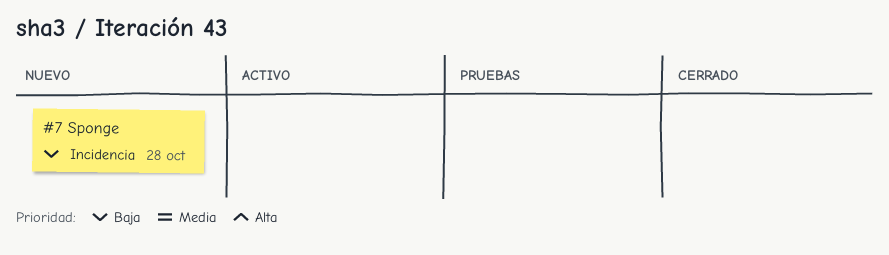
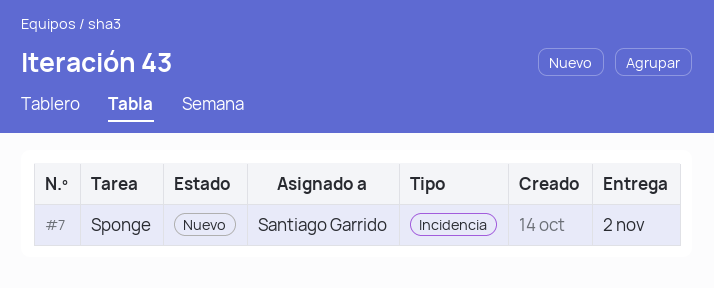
#7, due: Oct 28 -> Nov 2

